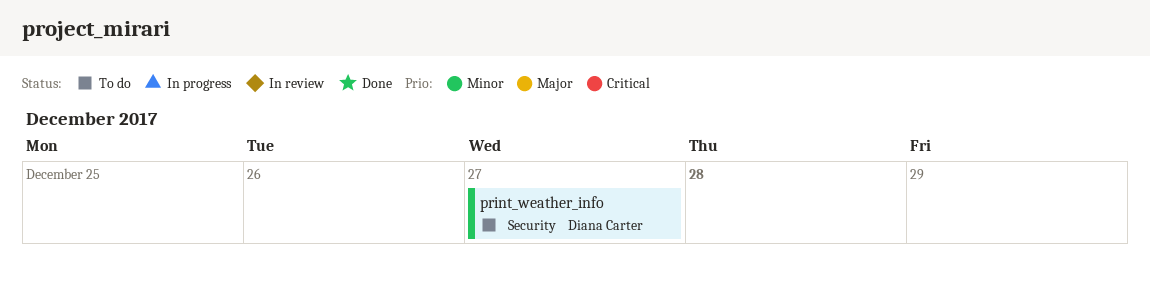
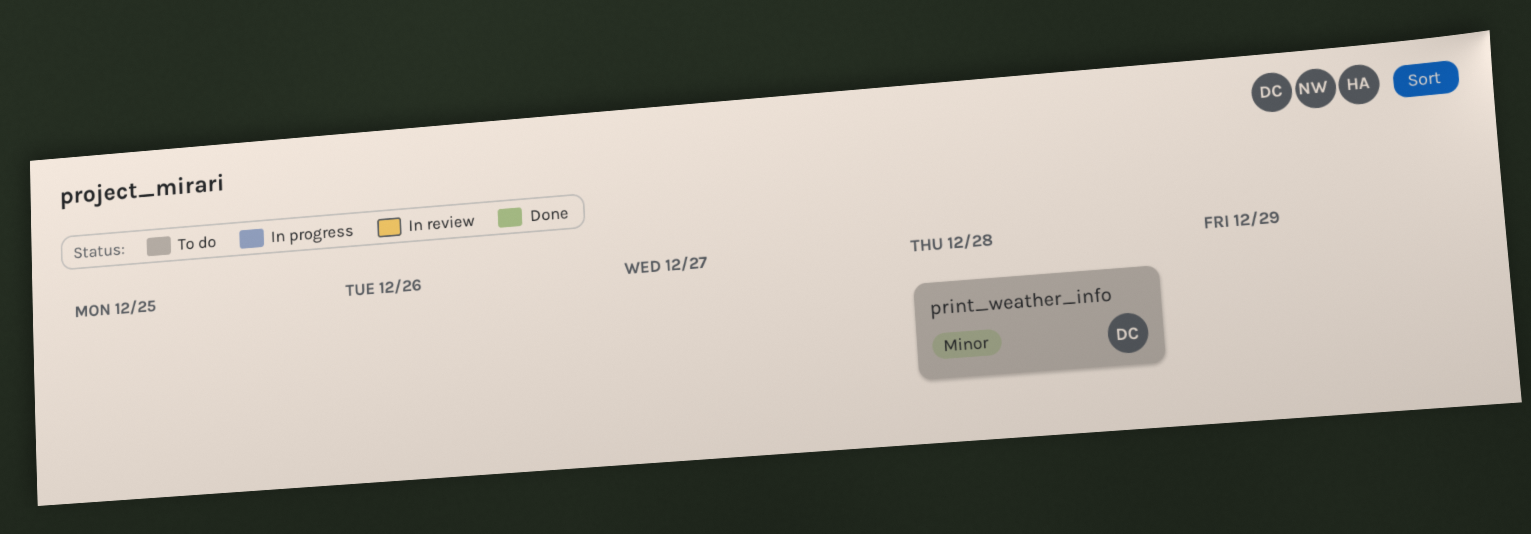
print_weather_info, due: Dec 27 -> Dec 28

